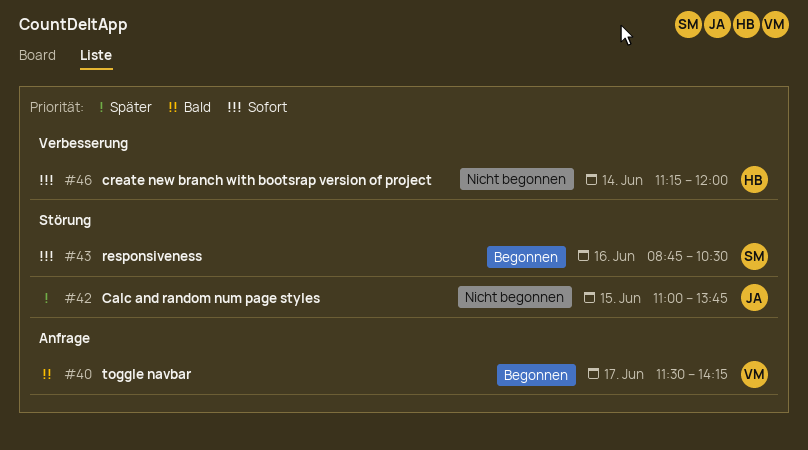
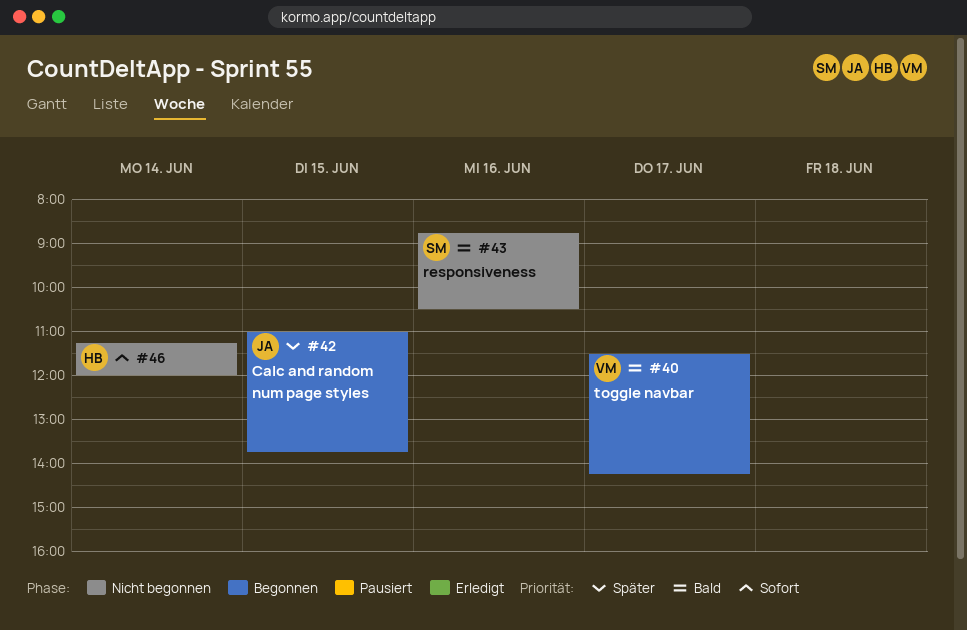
#42, status: Nicht begonnen -> Begonnen
#43, status: Begonnen -> Nicht begonnen
#43, priority: Sofort -> Bald

